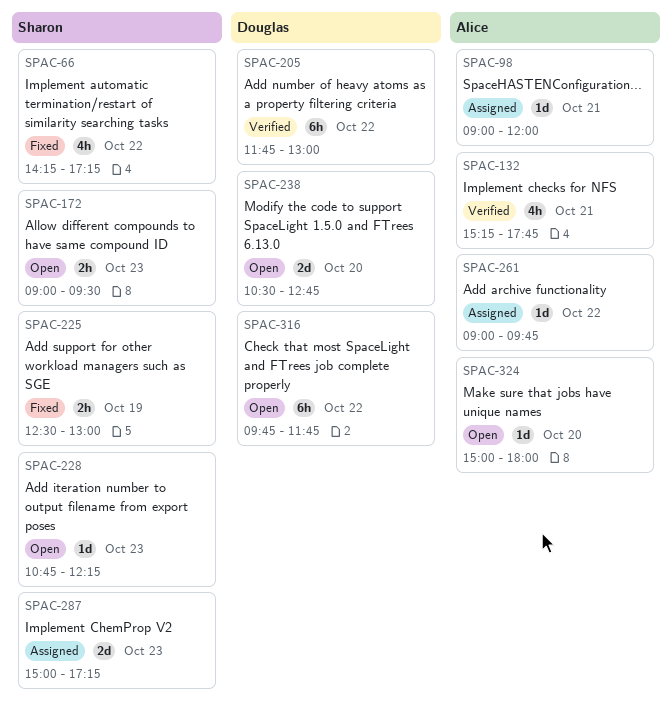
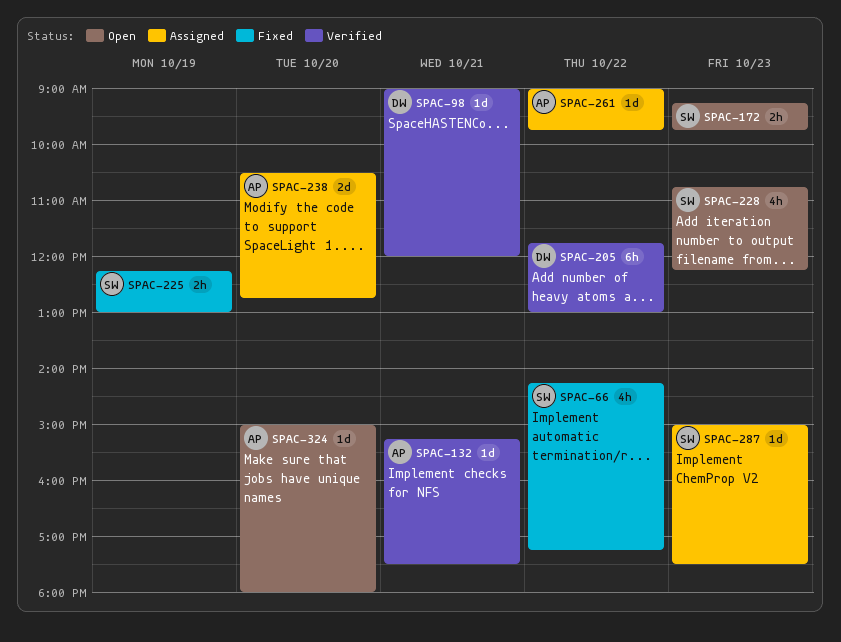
SPAC-98, status: Assigned -> Verified
SPAC-98, owner: Alice -> Douglas
SPAC-132, estimate: 4h -> 1d
SPAC-132, ends: 17:45 -> 17:30
SPAC-172, begins: 09:00 -> 09:15
SPAC-172, ends: 09:30 -> 09:45
SPAC-225, begins: 12:30 -> 12:15
SPAC-228, estimate: 1d -> 4h
SPAC-238, status: Open -> Assigned
SPAC-238, owner: Douglas -> Alice
SPAC-287, estimate: 2d -> 1d
SPAC-287, ends: 17:15 -> 17:30
SPAC-316: present -> none

